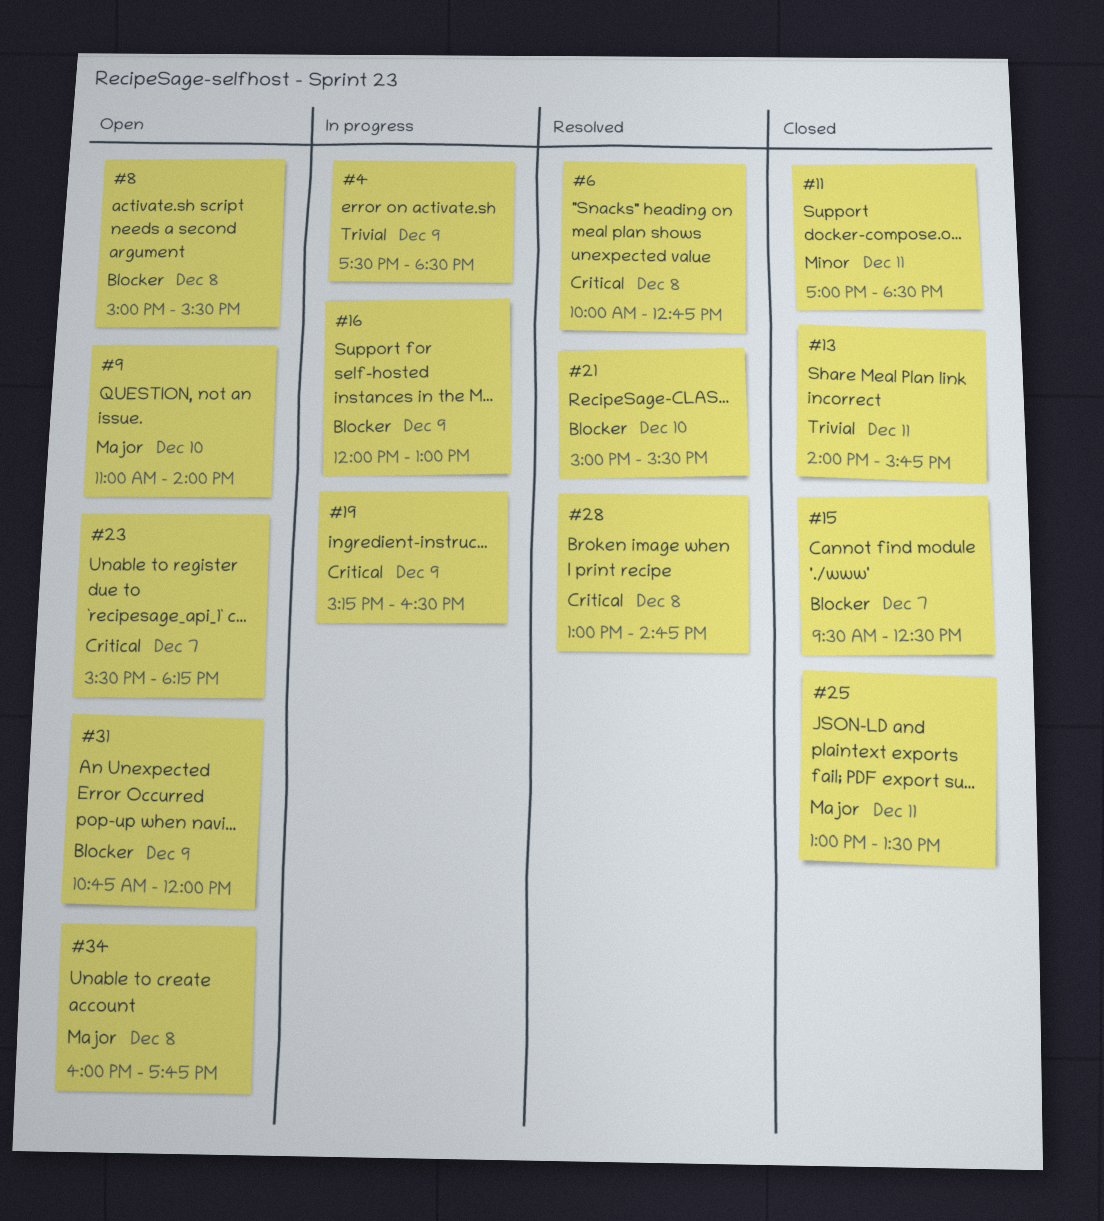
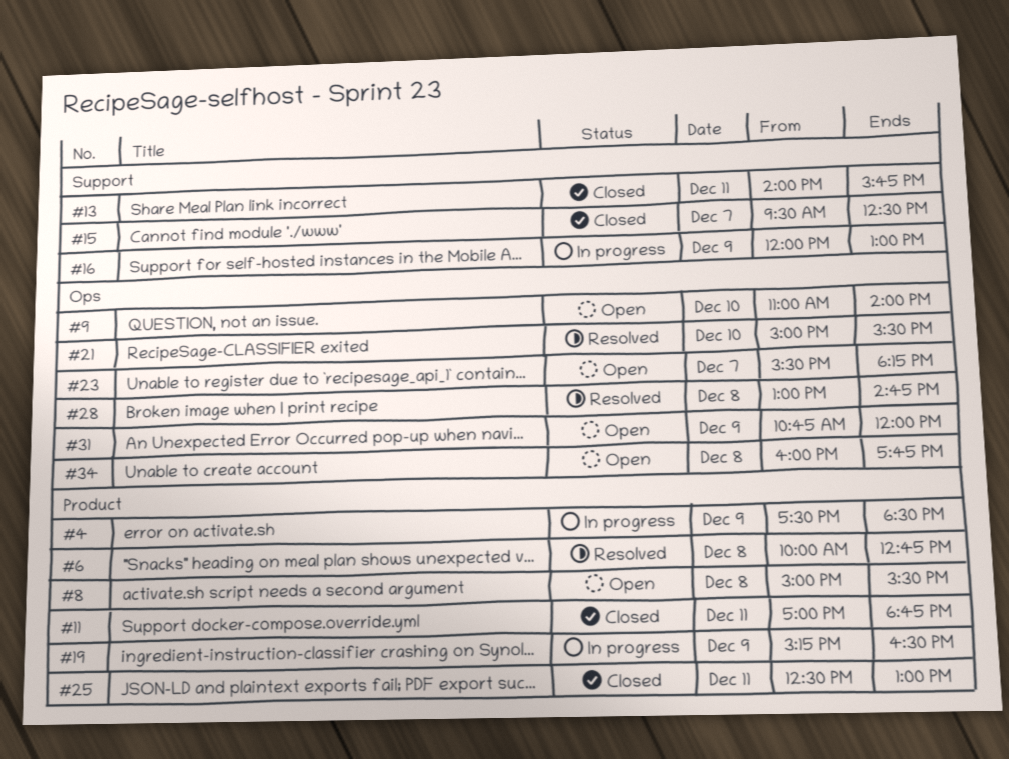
#11, ends: 18:30 -> 18:45
#25, begins: 13:00 -> 12:30
#25, ends: 13:30 -> 13:00

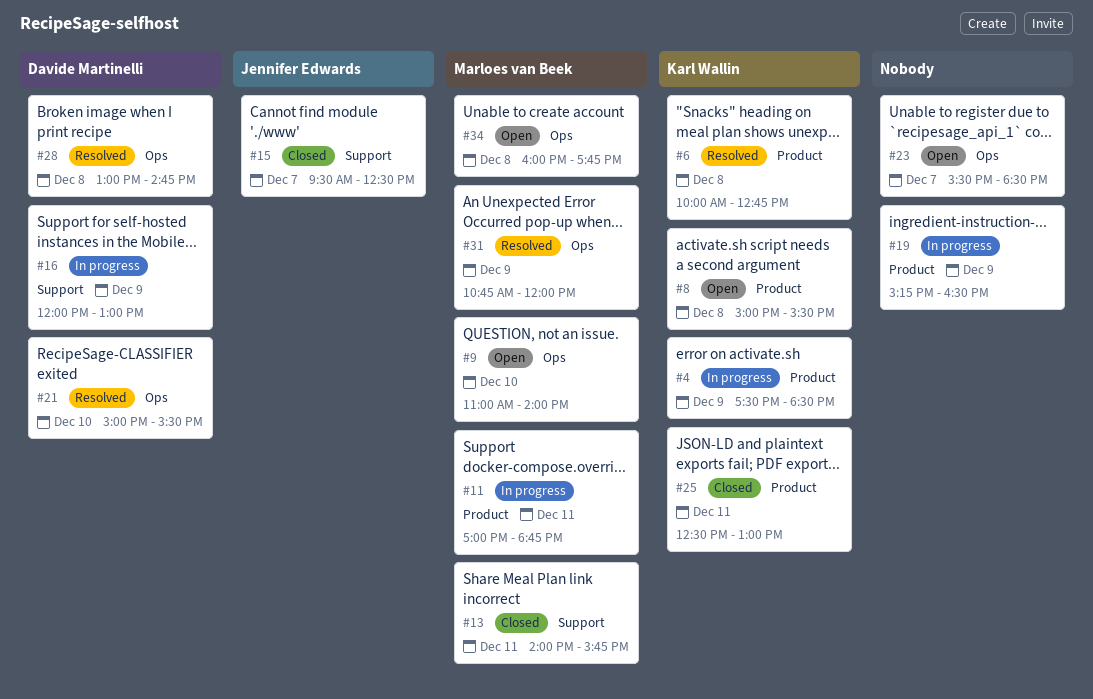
#11, status: Closed -> In progress
#23, ends: 18:15 -> 18:30
#31, status: Open -> Resolved

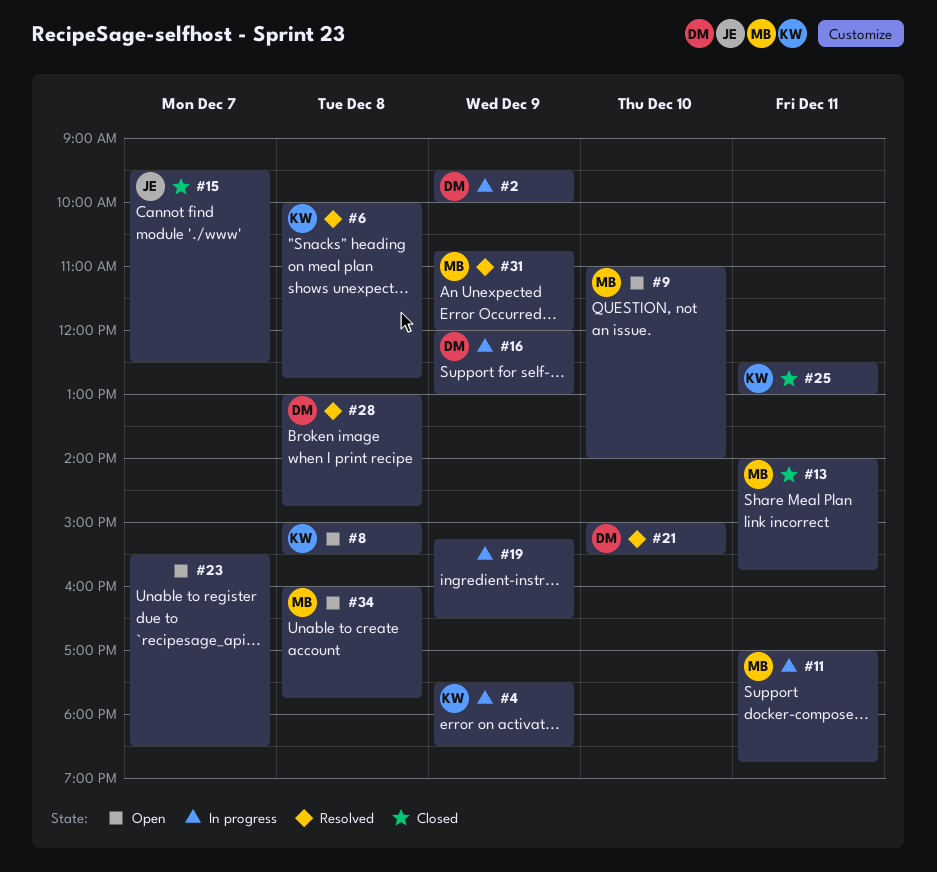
#2: none -> present

